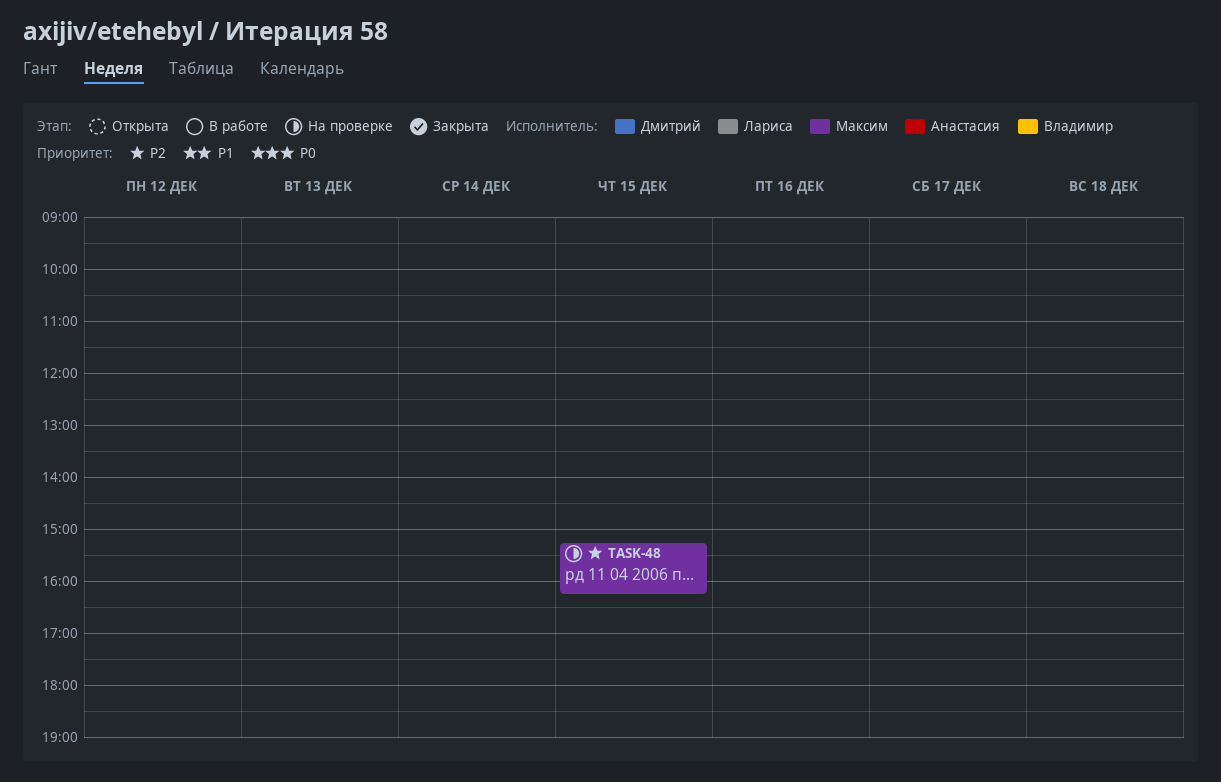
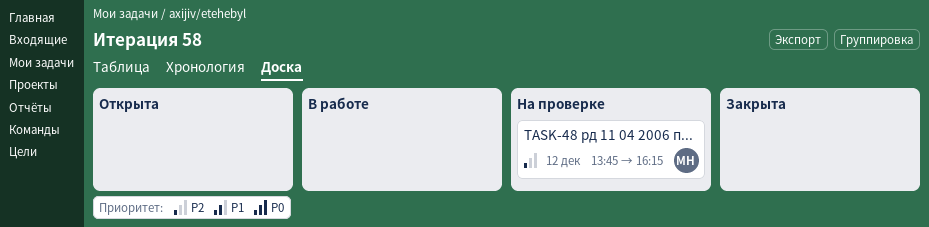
TASK-48, day: Dec 15 -> Dec 12
TASK-48, begins: 15:15 -> 13:45

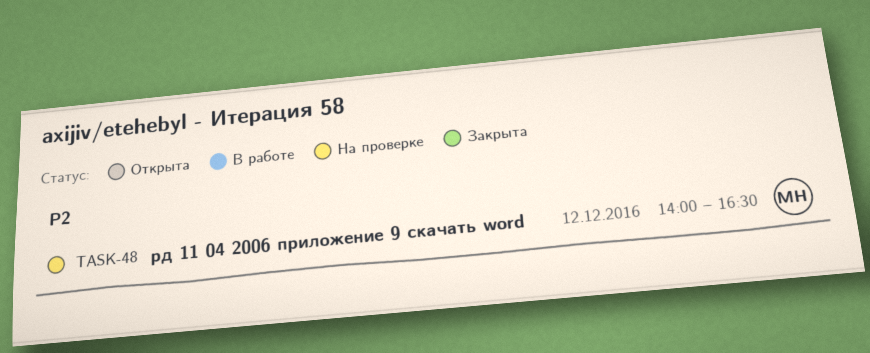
TASK-48, begins: 13:45 -> 14:00
TASK-48, ends: 16:15 -> 16:30

